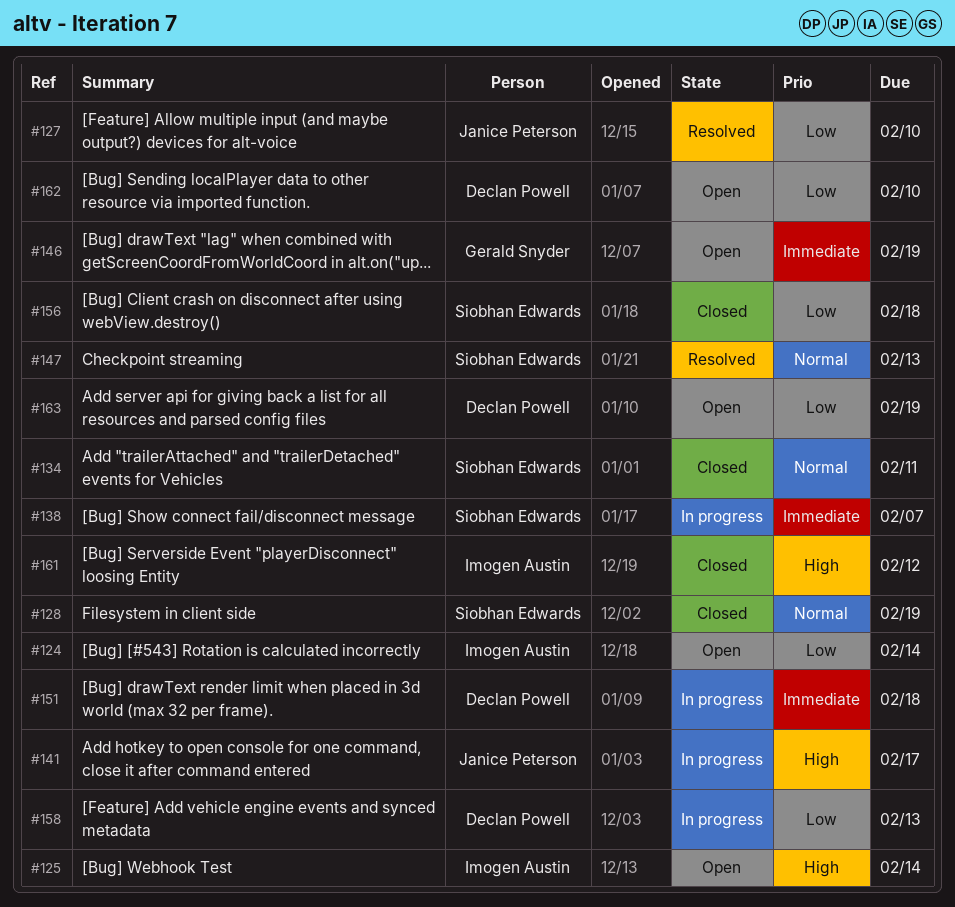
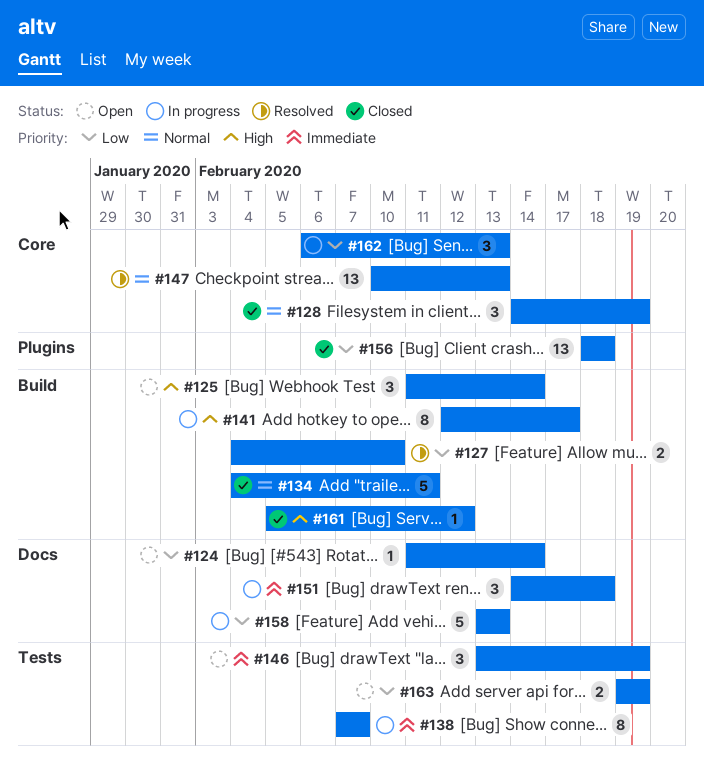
#162, status: Open -> In progress
#162, due: Feb 10 -> Feb 13

